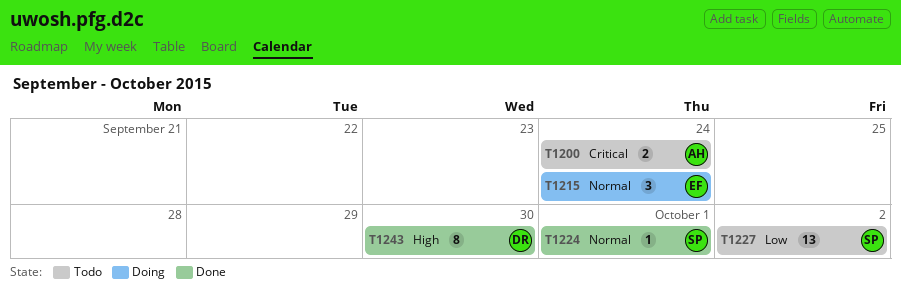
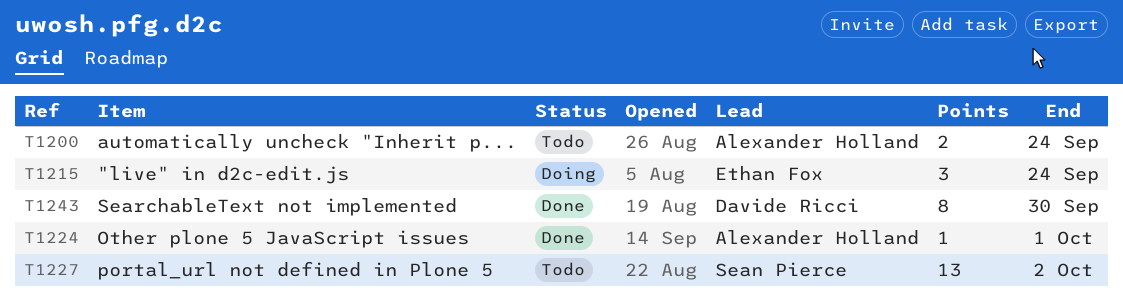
T1224, owner: Sean Pierce -> Alexander Holland

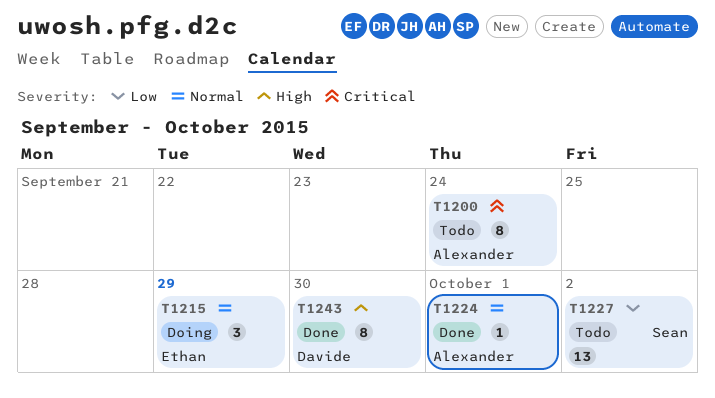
T1200, estimate: 2 -> 8
T1215, due: Sep 24 -> Sep 29

